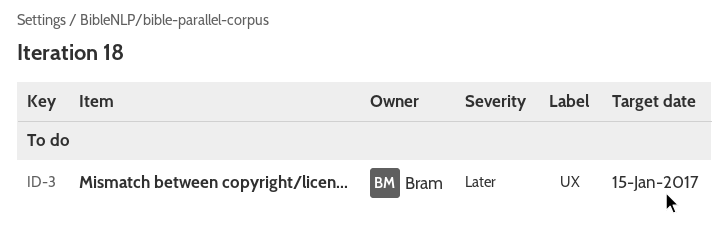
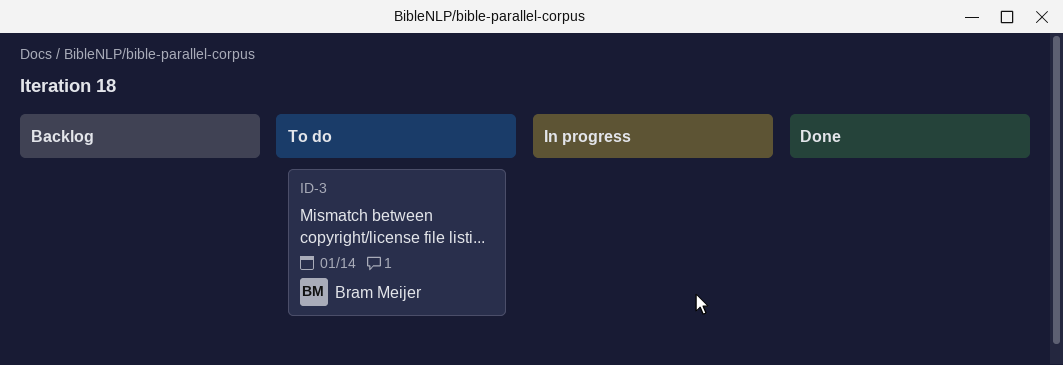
ID-3, due: Jan 15 -> Jan 14

